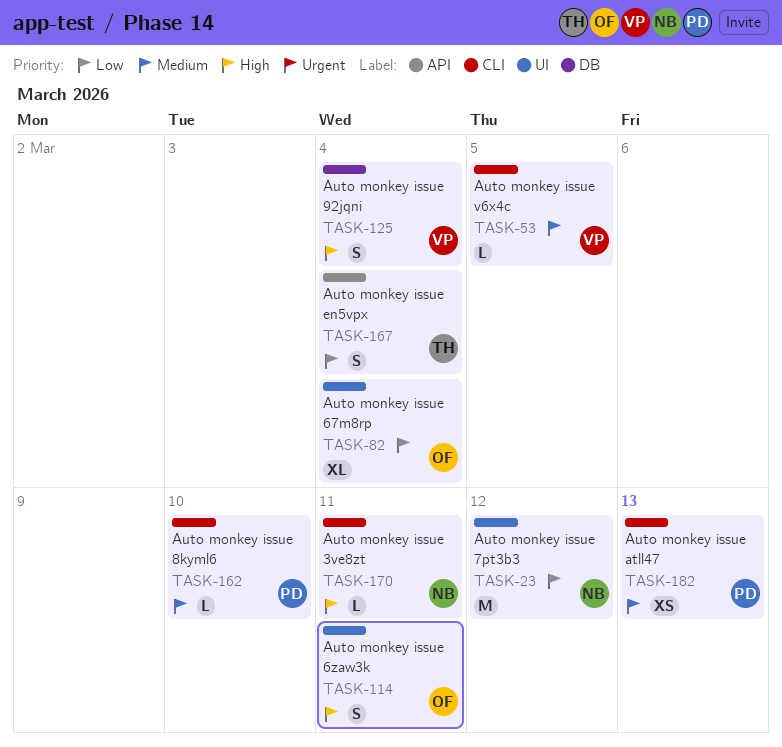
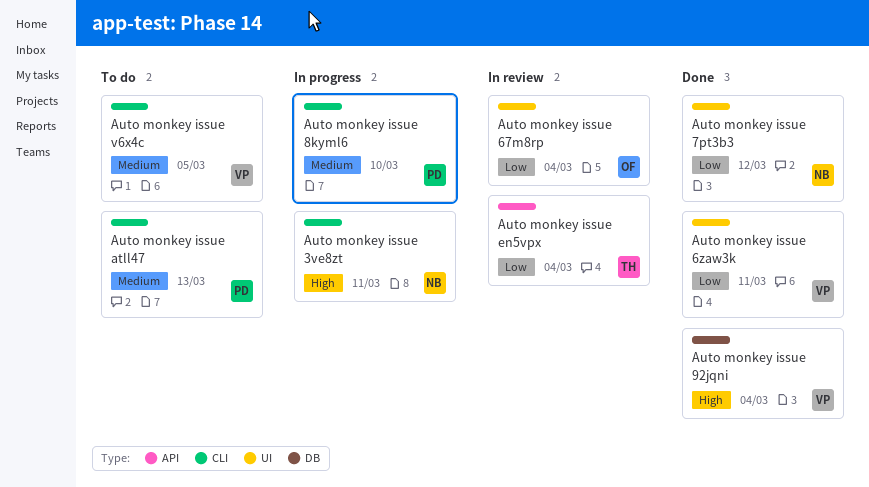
Auto monkey issue 6zaw3k, owner: OF -> VP
Auto monkey issue 6zaw3k, priority: High -> Low

